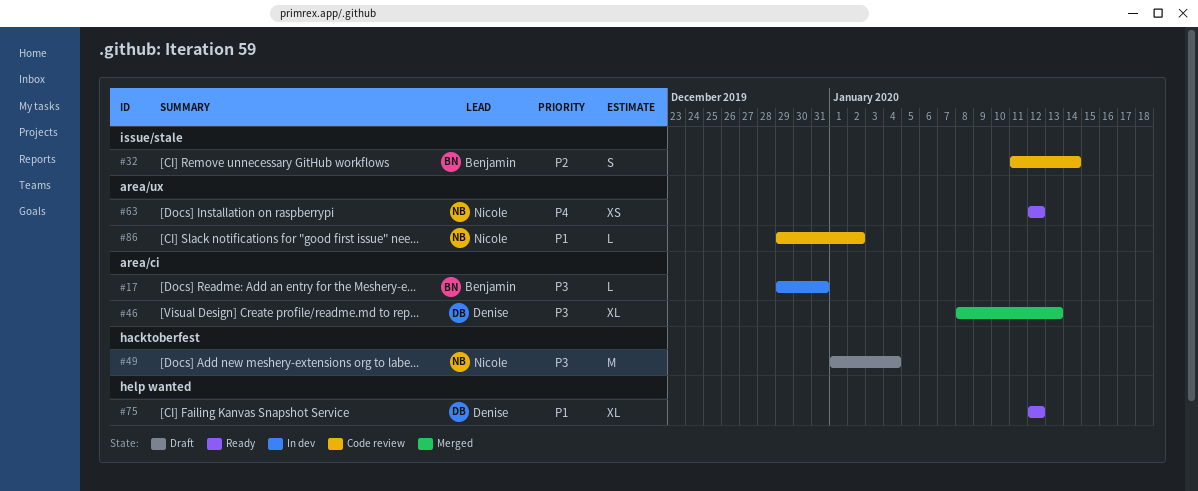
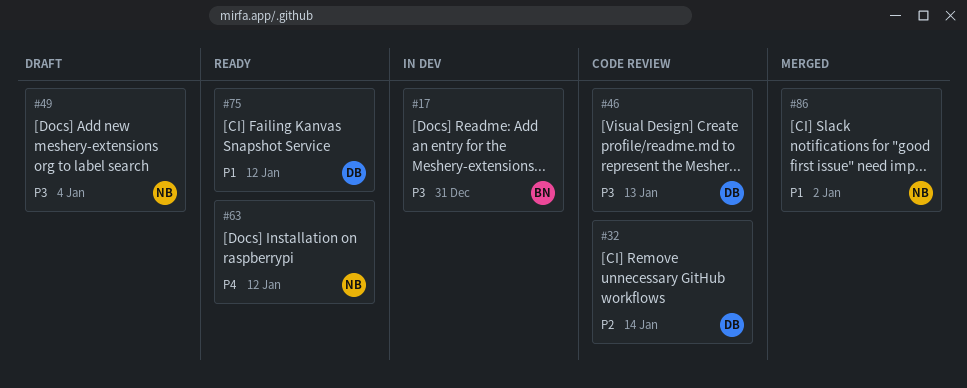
#32, owner: Benjamin -> Denise
#46, status: Merged -> Code review
#86, status: Code review -> Merged

